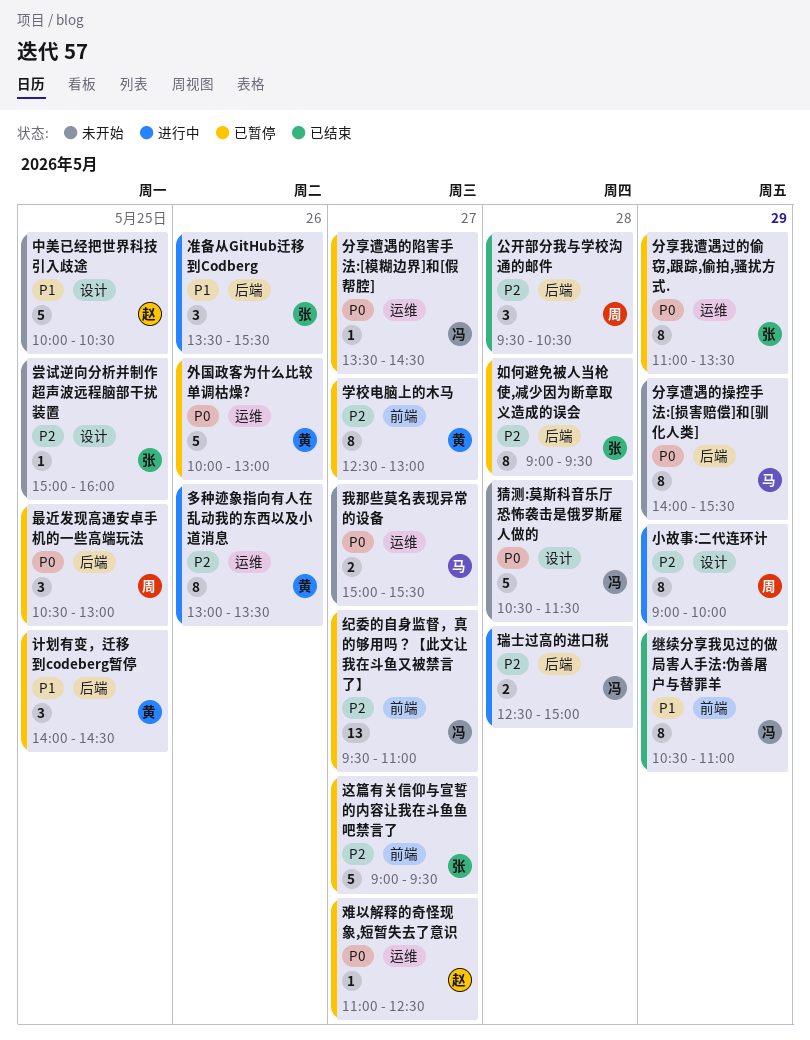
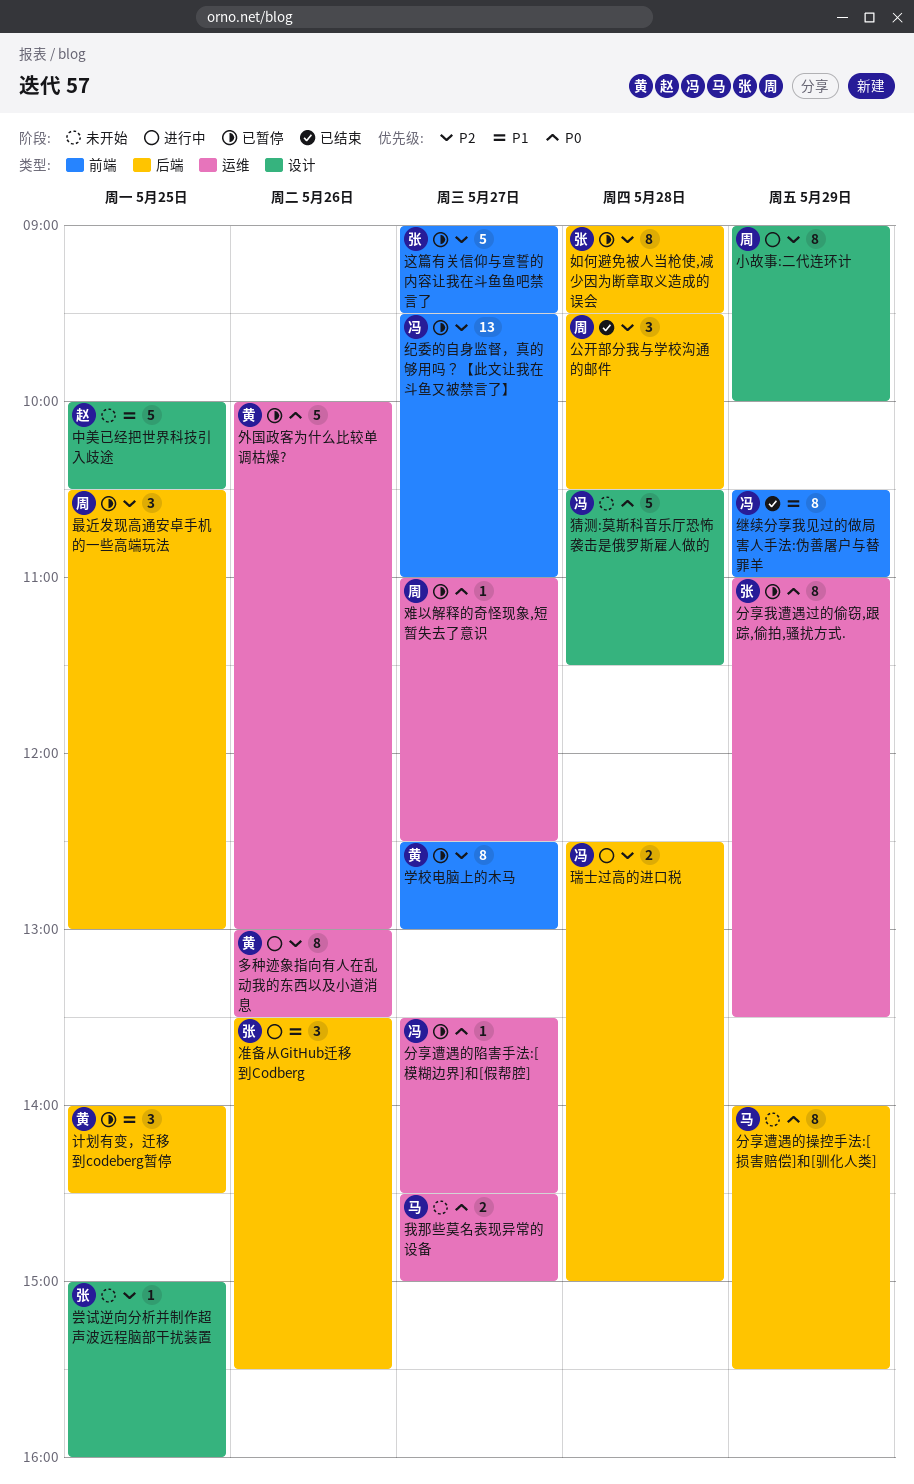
我那些莫名表现异常的设备, begins: 15:00 -> 14:30
我那些莫名表现异常的设备, ends: 15:30 -> 15:00
最近发现高通安卓手机的一些高端玩法, priority: P0 -> P2
难以解释的奇怪现象,短暂失去了意识, owner: 赵 -> 周

